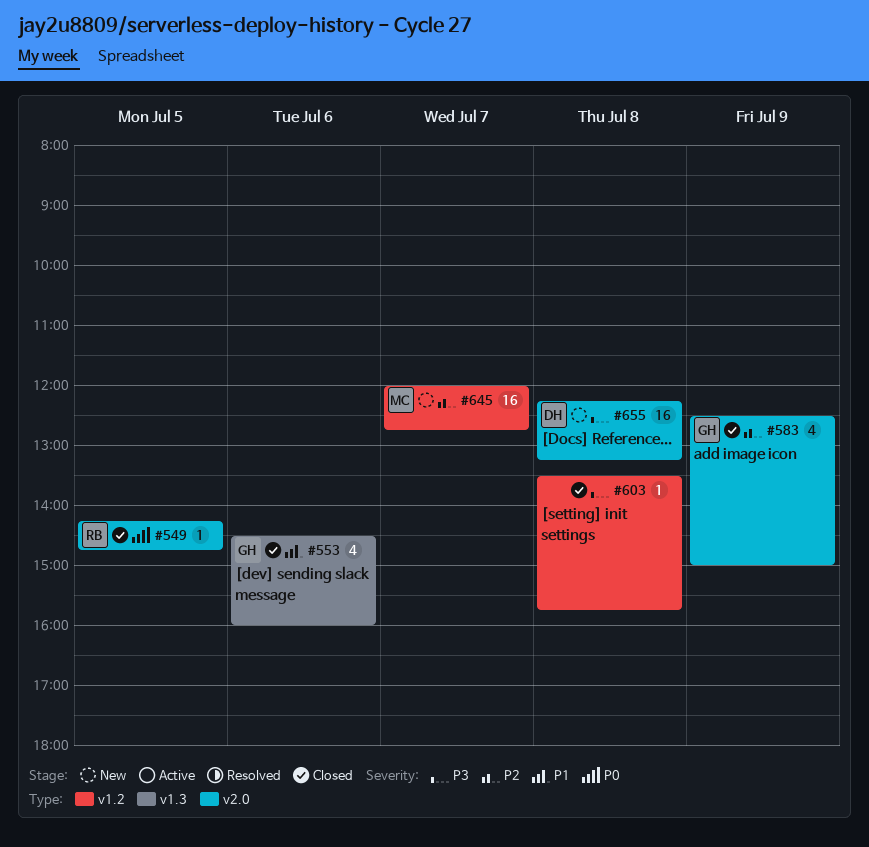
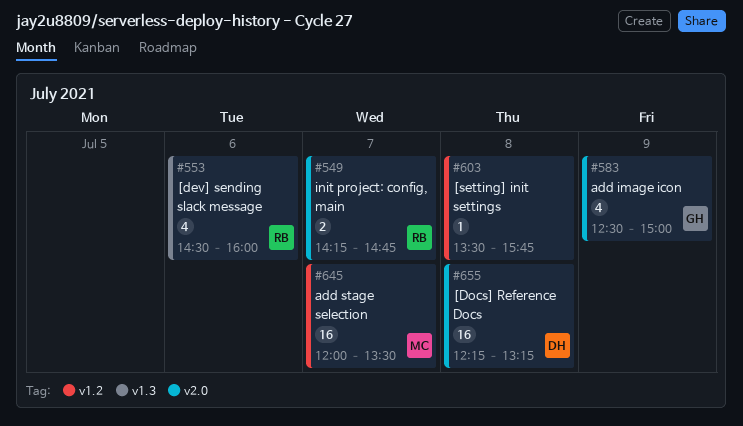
#549, estimate: 1 -> 2
#549, day: Jul 5 -> Jul 7
#553, owner: GH -> RB
#645, ends: 12:45 -> 13:30

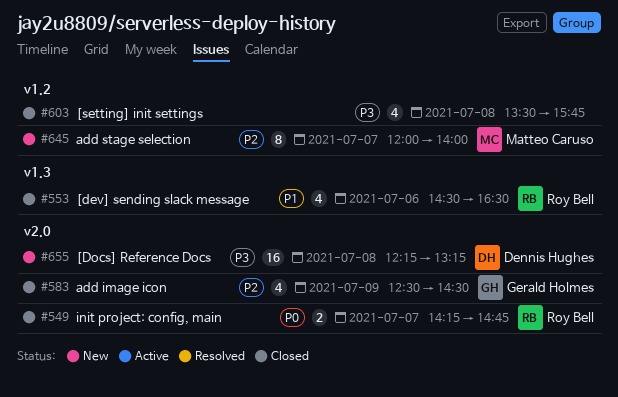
#553, ends: 16:00 -> 16:30
#583, ends: 15:00 -> 14:30
#603, estimate: 1 -> 4
#645, estimate: 16 -> 8
#645, ends: 13:30 -> 14:00

